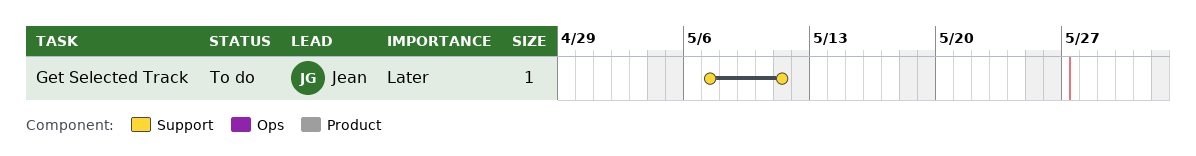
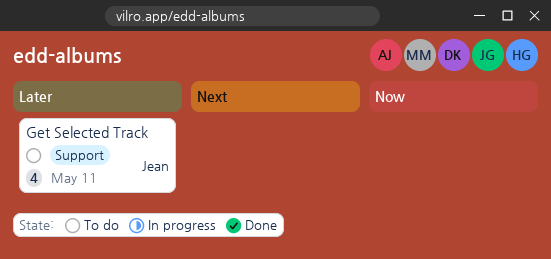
Get Selected Track, estimate: 1 -> 4

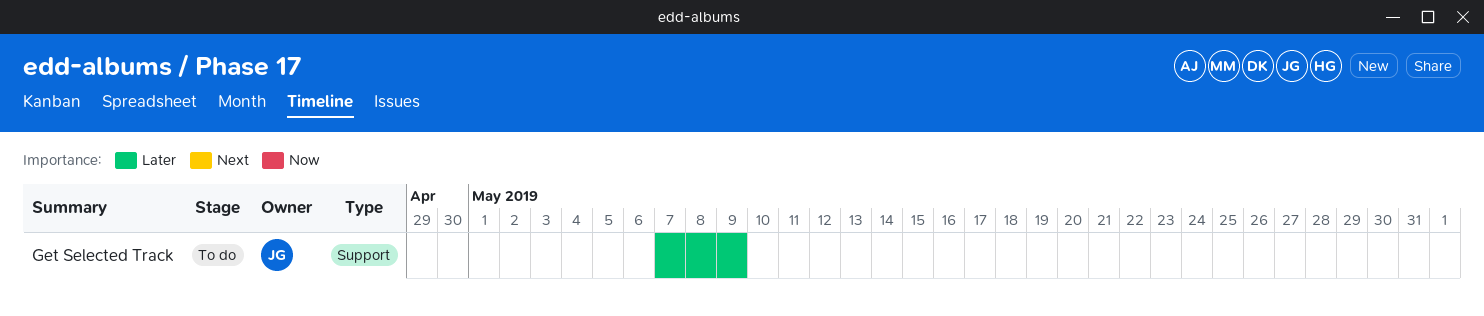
Get Selected Track, due: May 11 -> May 9

